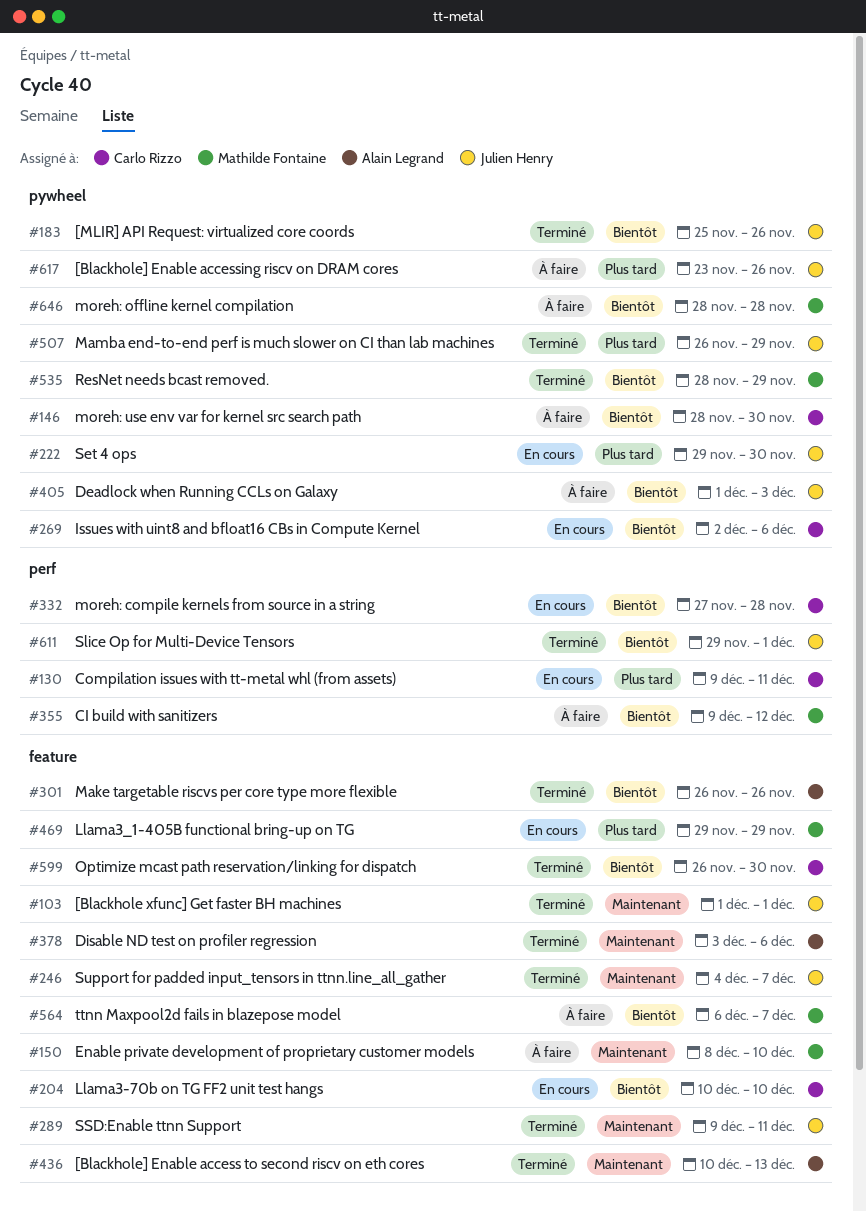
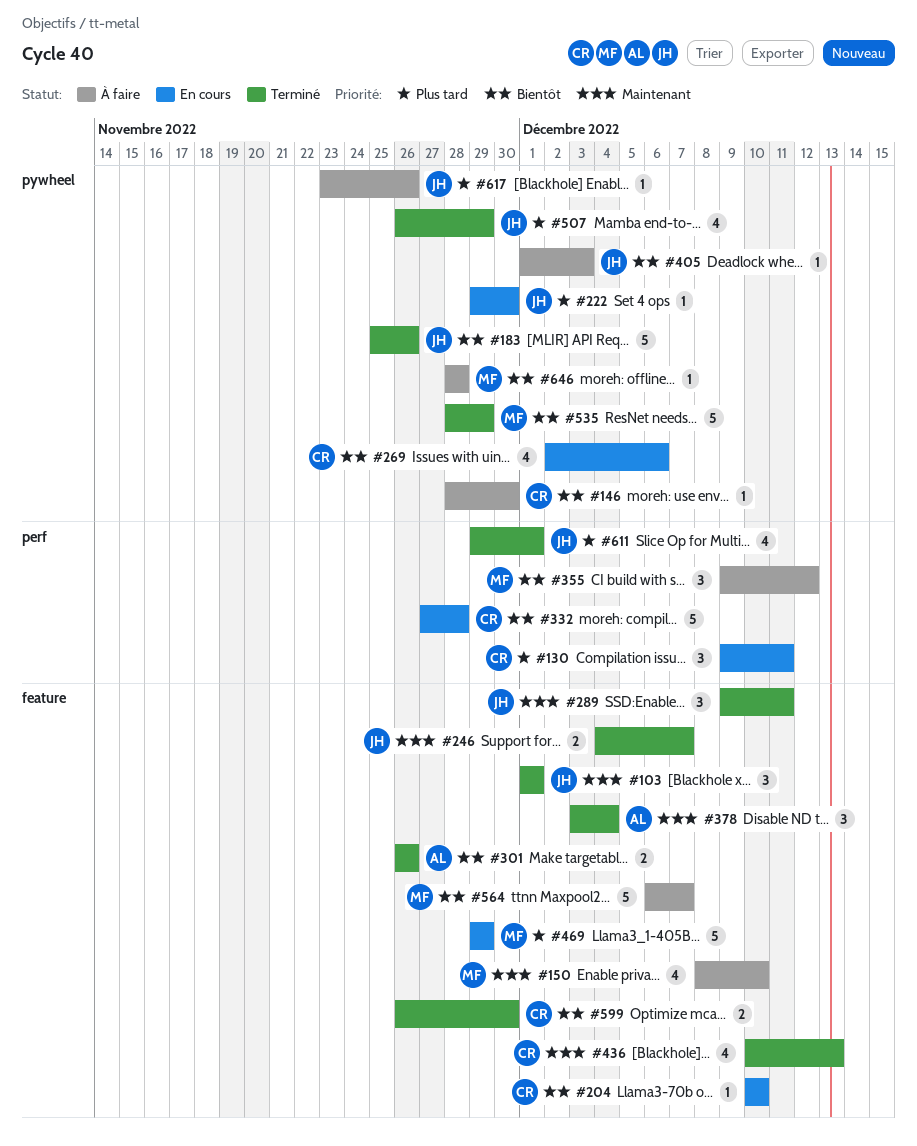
#378, due: Dec 6 -> Dec 4
#436, owner: Alain Legrand -> Carlo Rizzo
#611, priority: Bientôt -> Plus tard

